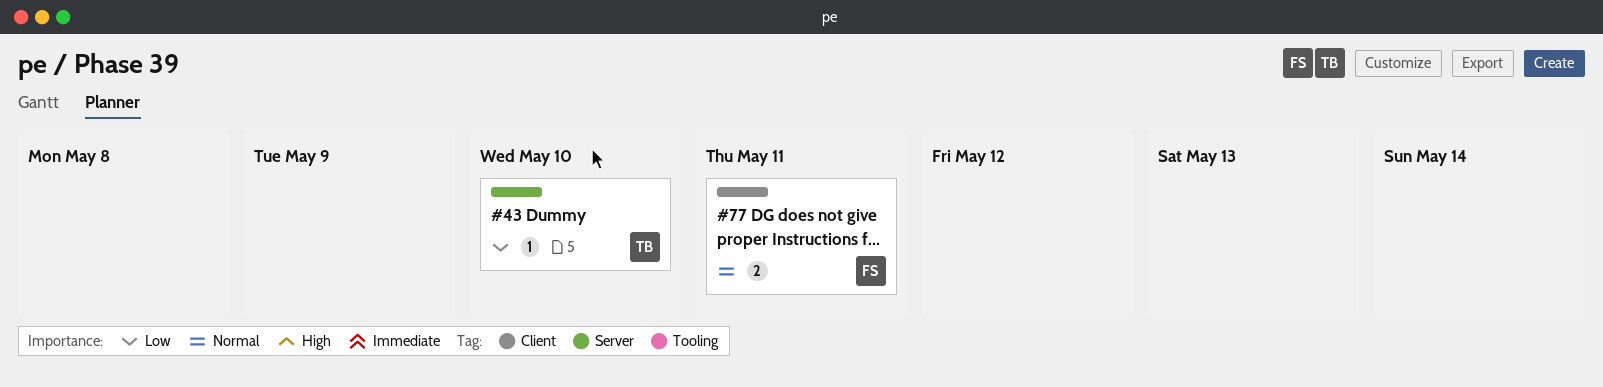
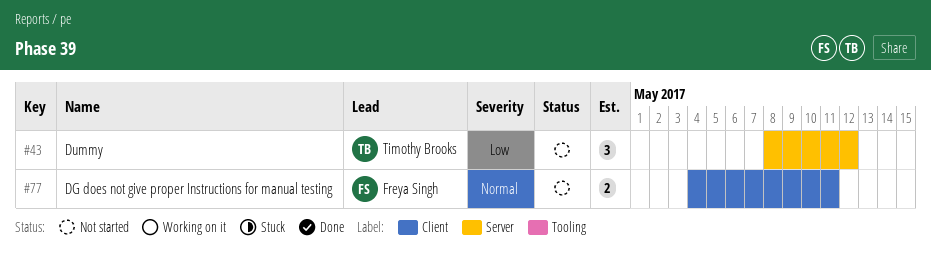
#43, estimate: 1 -> 3
#43, due: May 10 -> May 12

